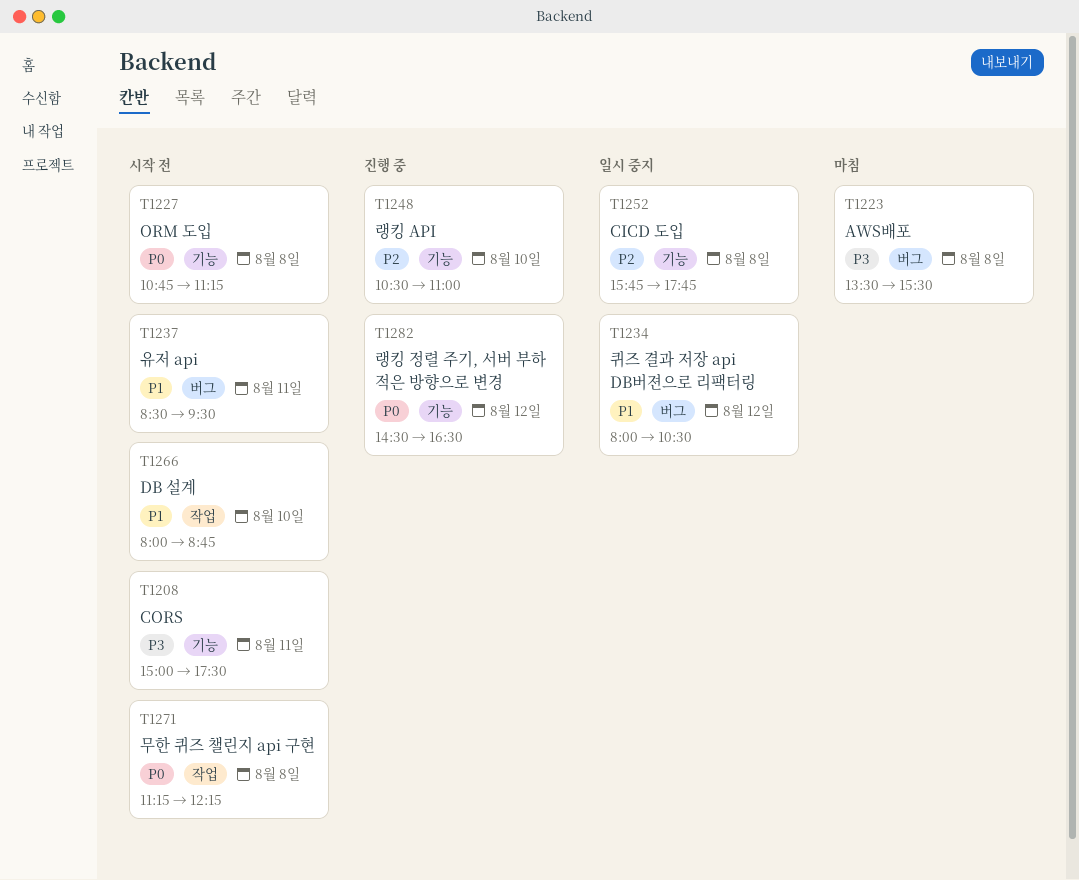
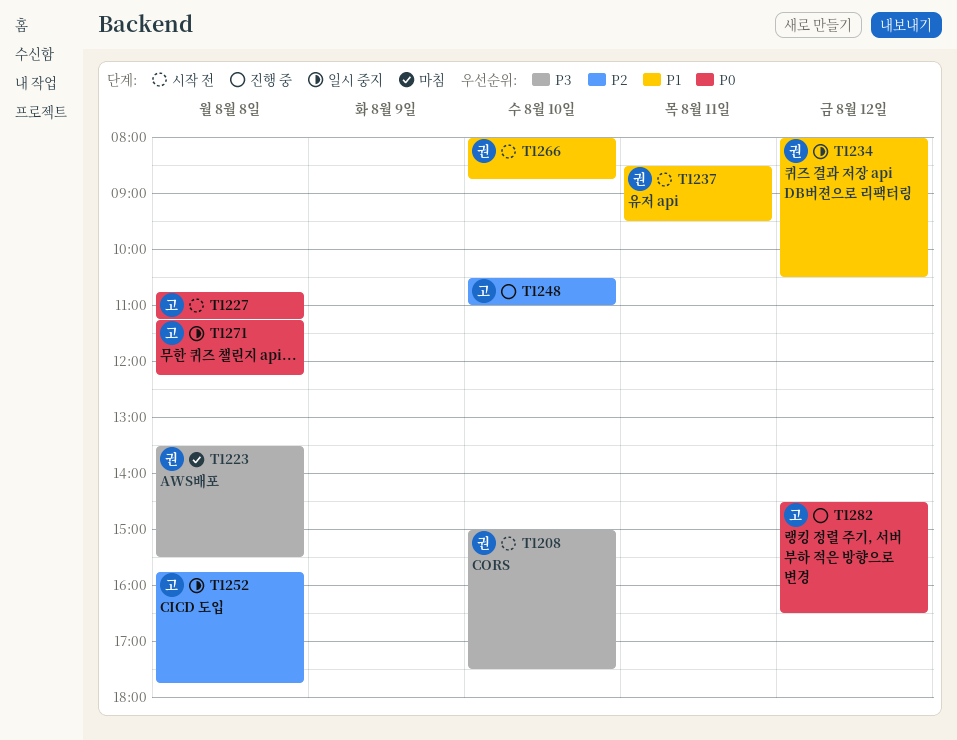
T1208, day: Aug 11 -> Aug 10
T1271, status: 시작 전 -> 일시 중지

